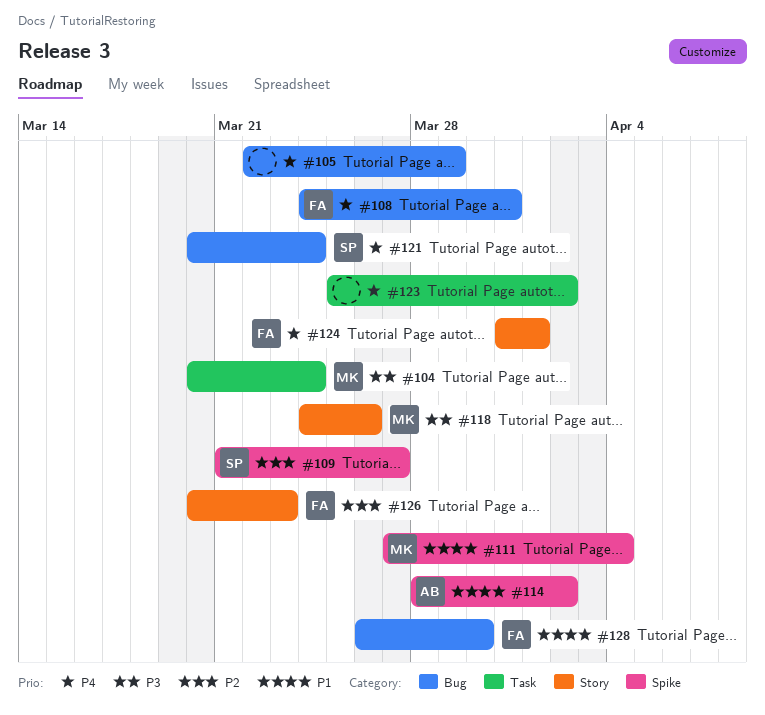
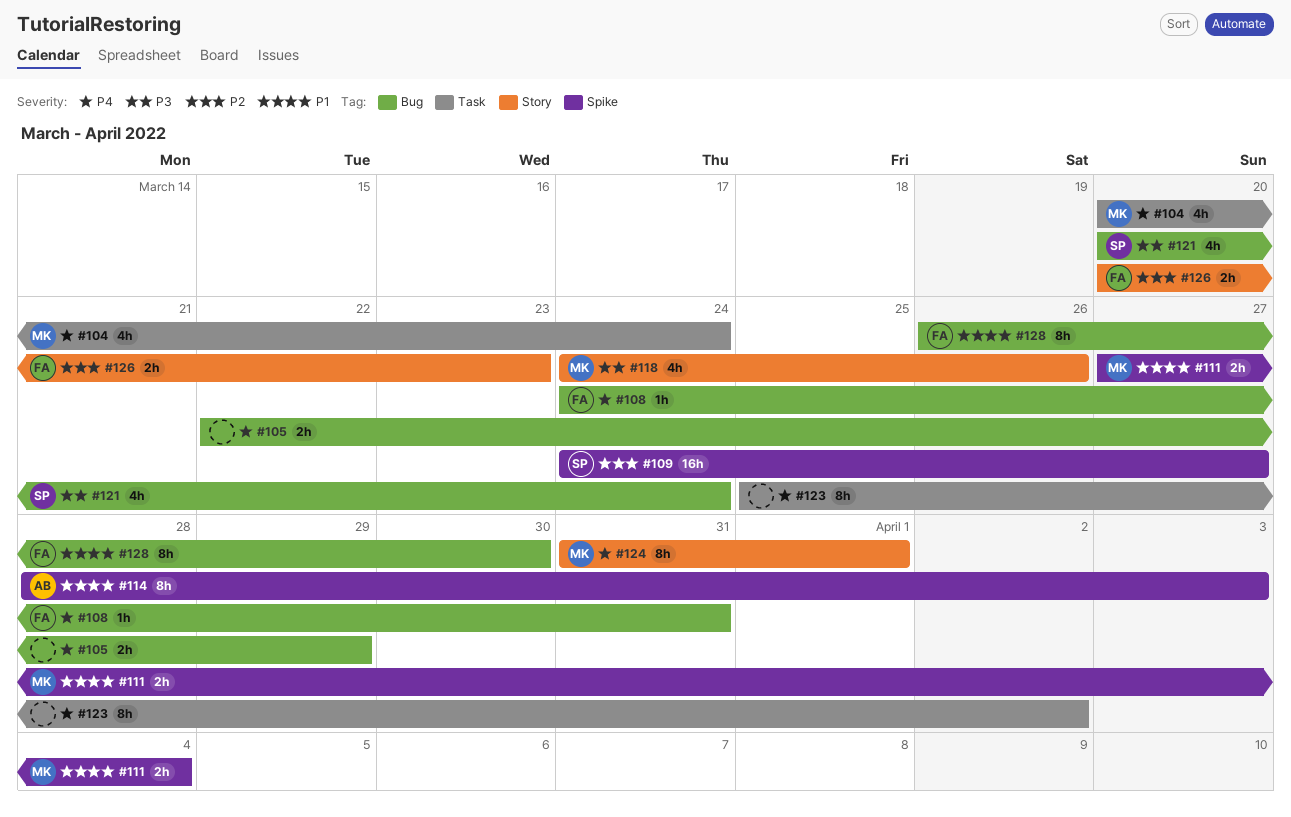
#104, priority: P3 -> P4
#109, start: Mar 21 -> Mar 24
#114, due: Apr 2 -> Apr 3
#121, priority: P4 -> P3
#124, owner: FA -> MK

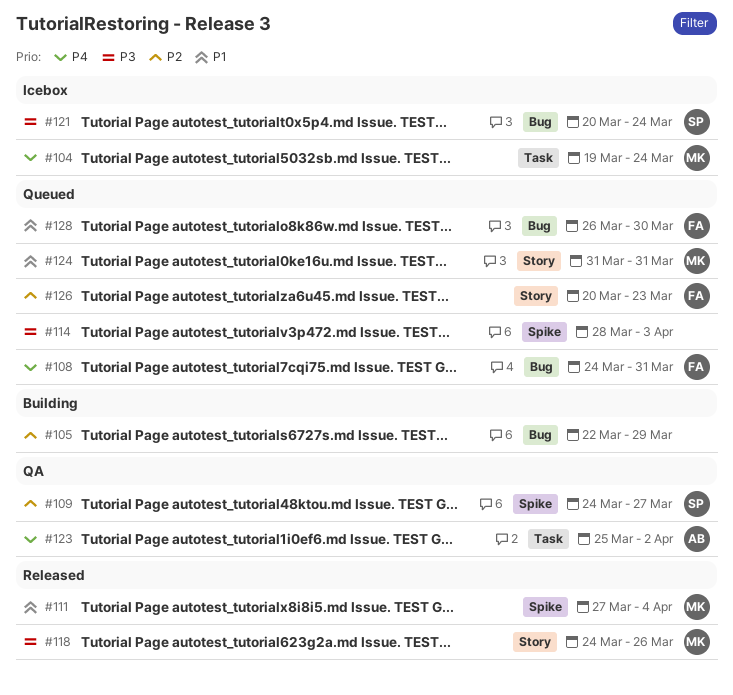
#104, start: Mar 20 -> Mar 19
#105, priority: P4 -> P2
#114, owner: AB -> none
#114, priority: P1 -> P3
#123, owner: none -> AB
#124, priority: P4 -> P1
#124, due: Apr 1 -> Mar 31

